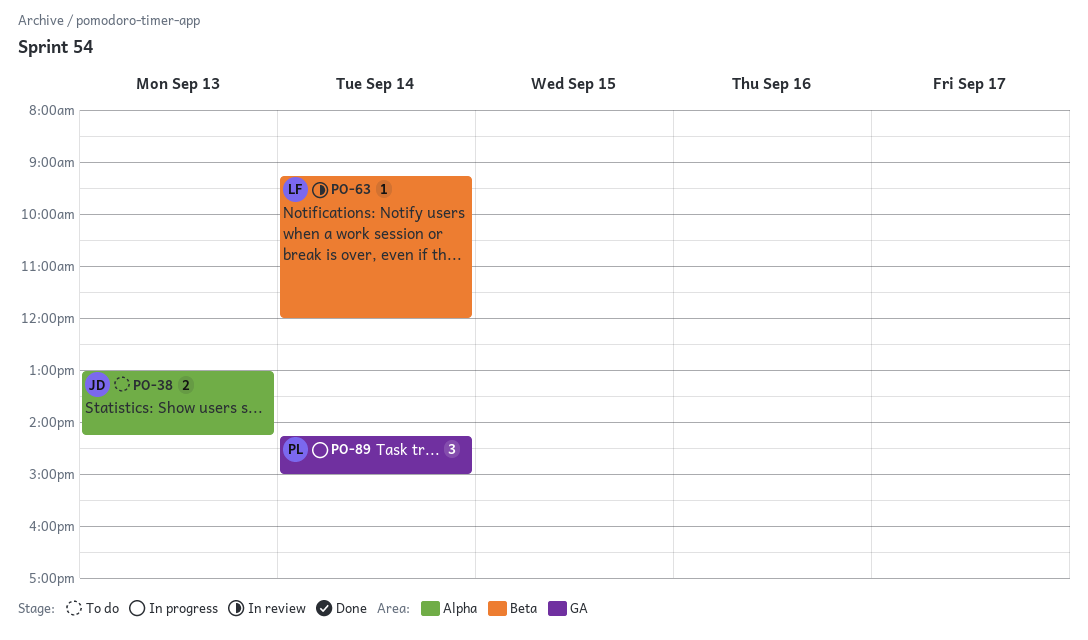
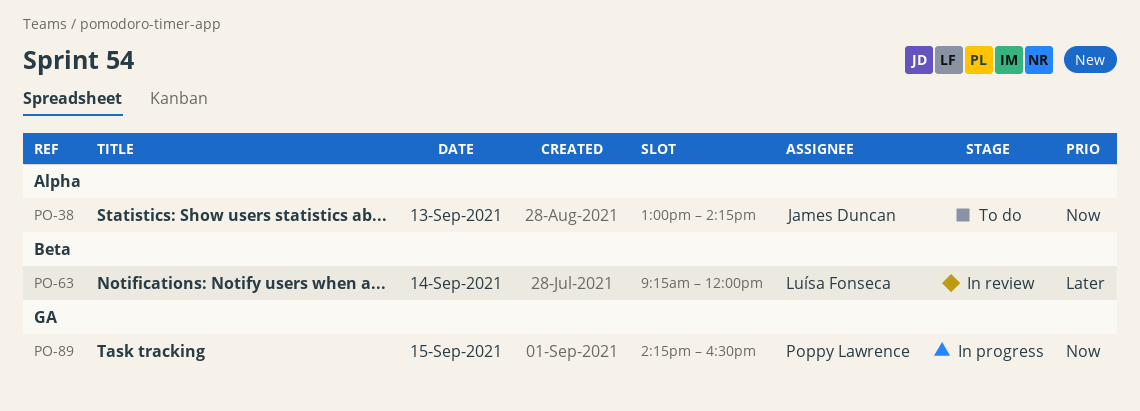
PO-89, day: Sep 14 -> Sep 15
PO-89, ends: 15:00 -> 16:30

